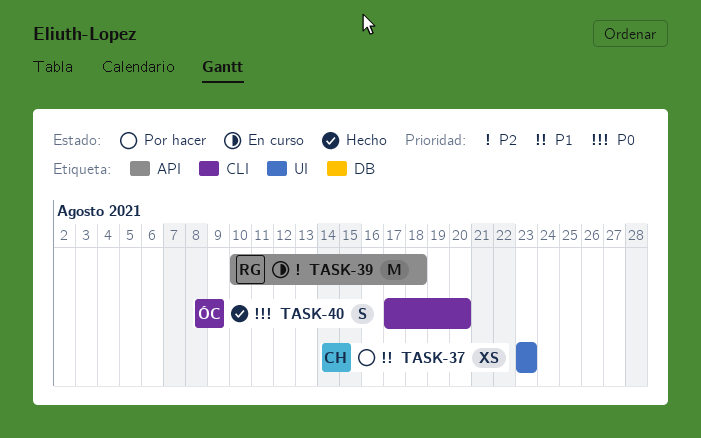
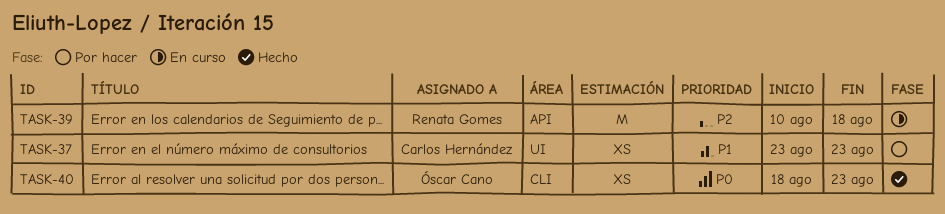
TASK-40, estimate: S -> XS
TASK-40, start: Aug 17 -> Aug 18
TASK-40, due: Aug 20 -> Aug 23

